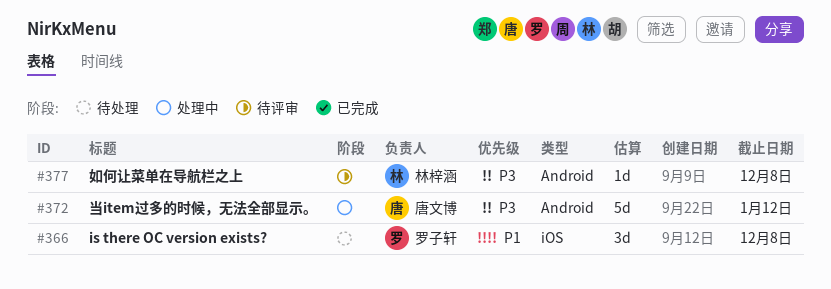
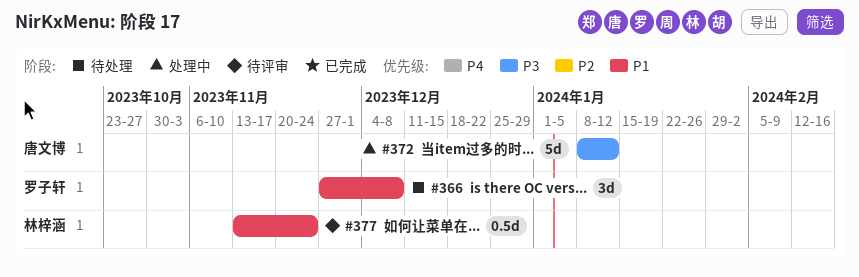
#377, priority: P3 -> P1
#377, estimate: 1d -> 0.5d
#377, due: Dec 8 -> Nov 24

